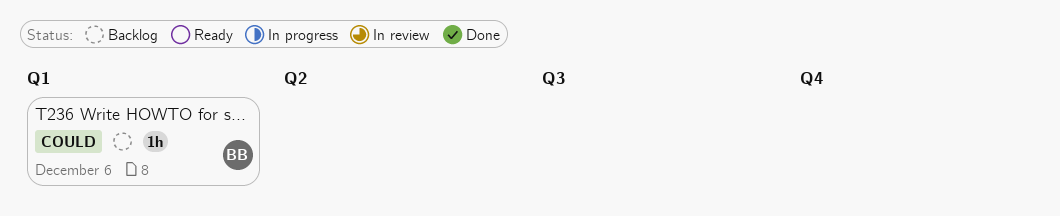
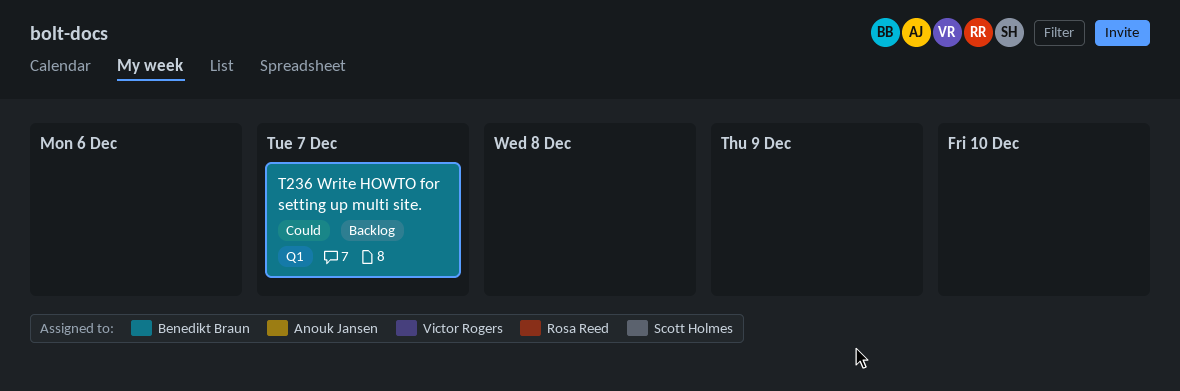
T236, due: Dec 6 -> Dec 7

